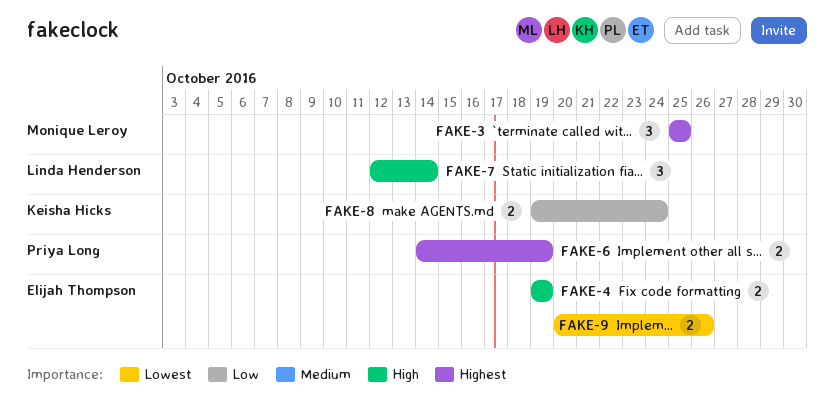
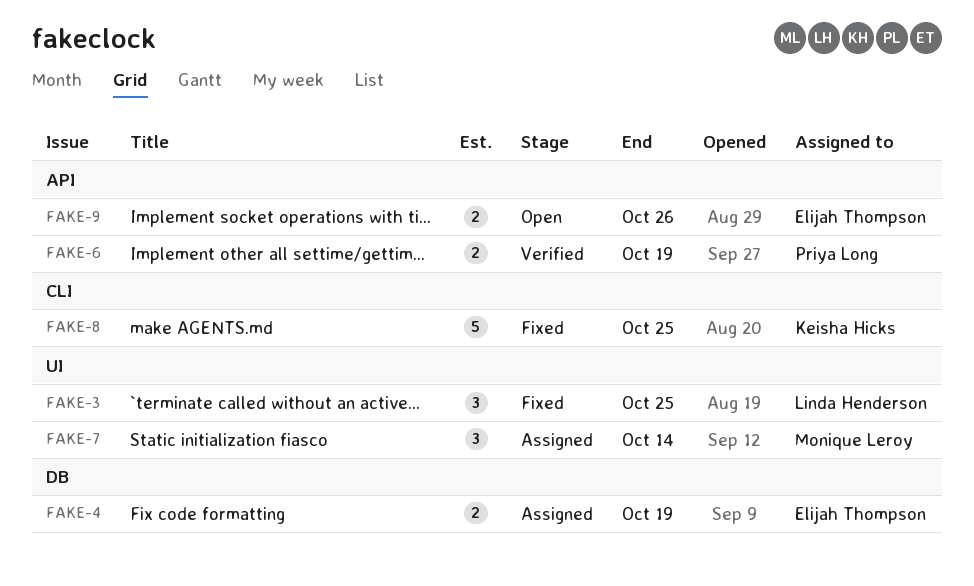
FAKE-3, owner: Monique Leroy -> Linda Henderson
FAKE-7, owner: Linda Henderson -> Monique Leroy
FAKE-8, estimate: 2 -> 5
FAKE-8, due: Oct 24 -> Oct 25

